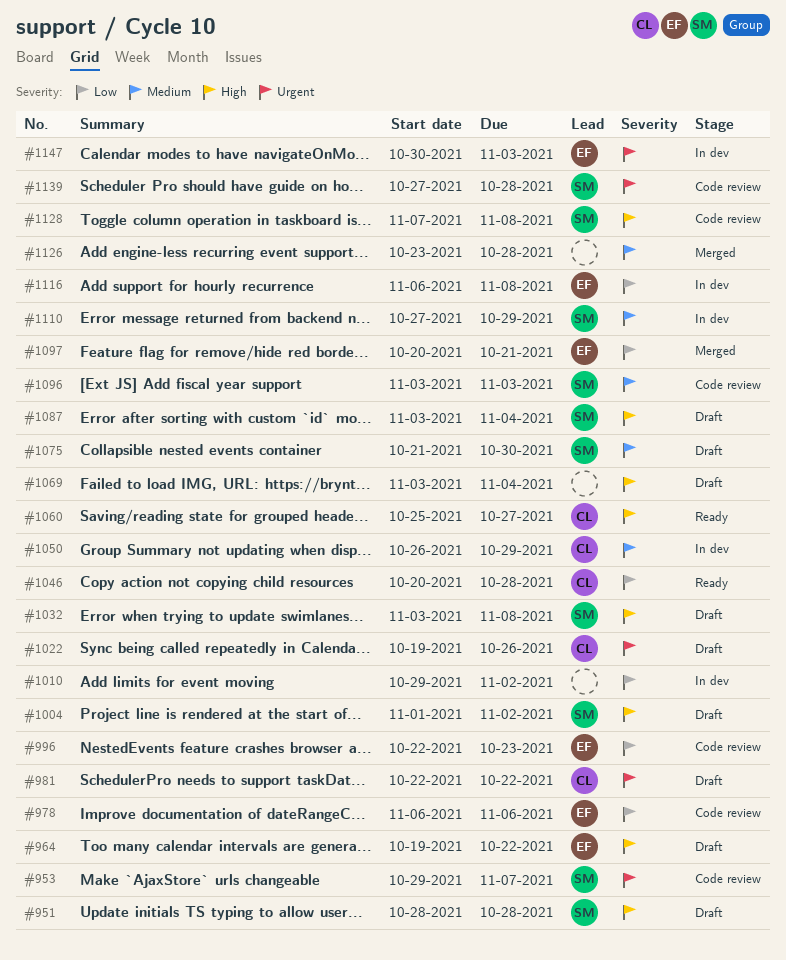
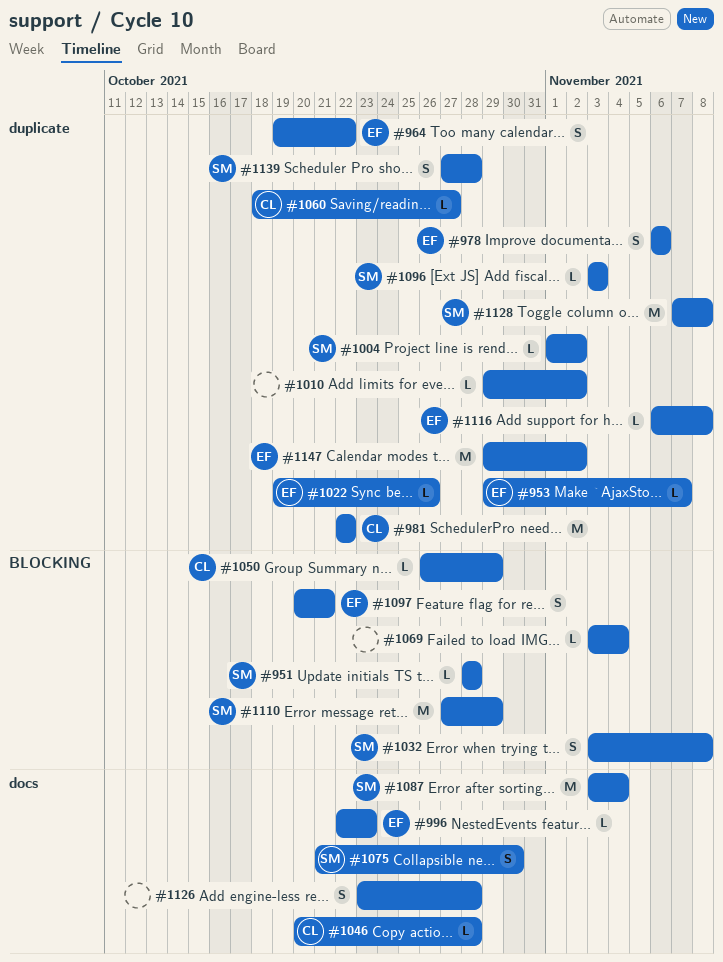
#953, owner: SM -> EF
#1022, owner: CL -> EF
#1060, start: Oct 25 -> Oct 18
#1147, start: Oct 30 -> Oct 29
#1147, due: Nov 3 -> Nov 2

